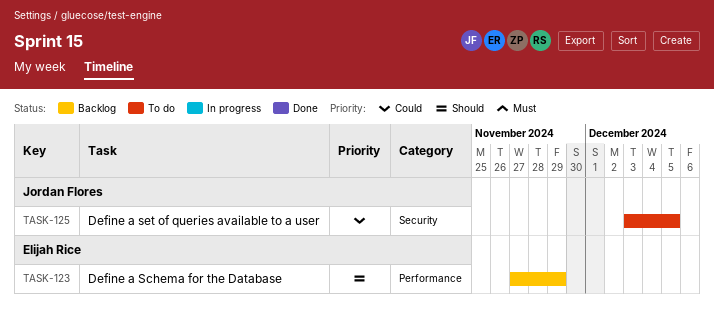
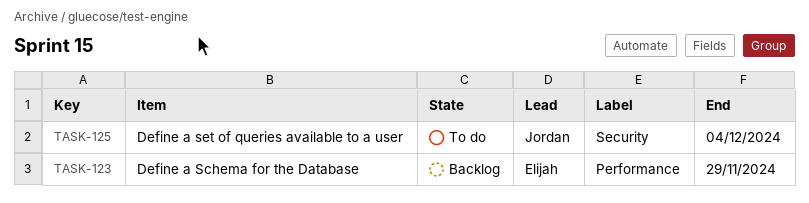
TASK-125, due: Dec 5 -> Dec 4

